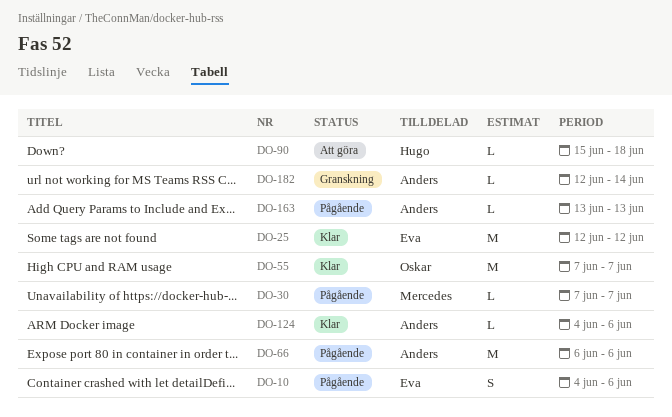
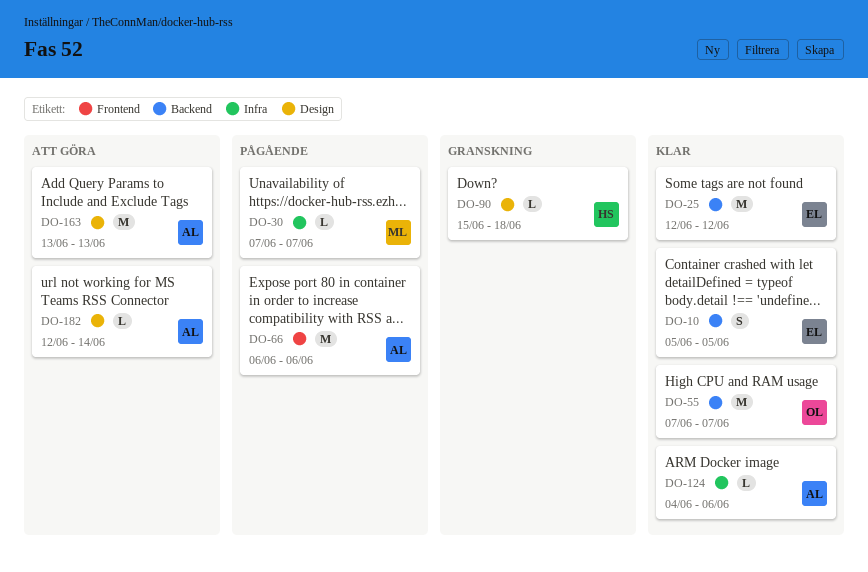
DO-10, status: Pågående -> Klar
DO-10, start: Jun 4 -> Jun 5
DO-10, due: Jun 6 -> Jun 5
DO-90, status: Att göra -> Granskning
DO-163, status: Pågående -> Att göra
DO-163, estimate: L -> M
DO-182, status: Granskning -> Att göra

